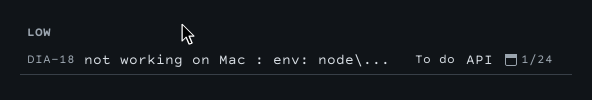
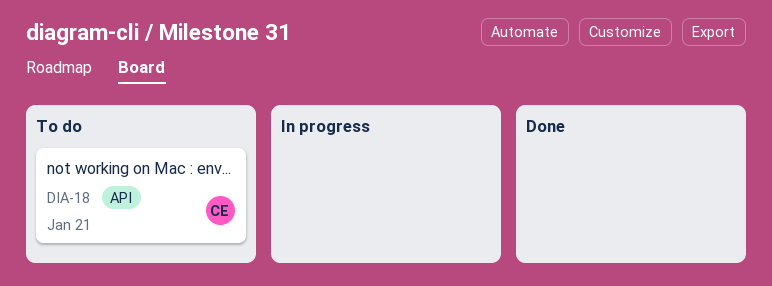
DIA-18, due: Jan 24 -> Jan 21

